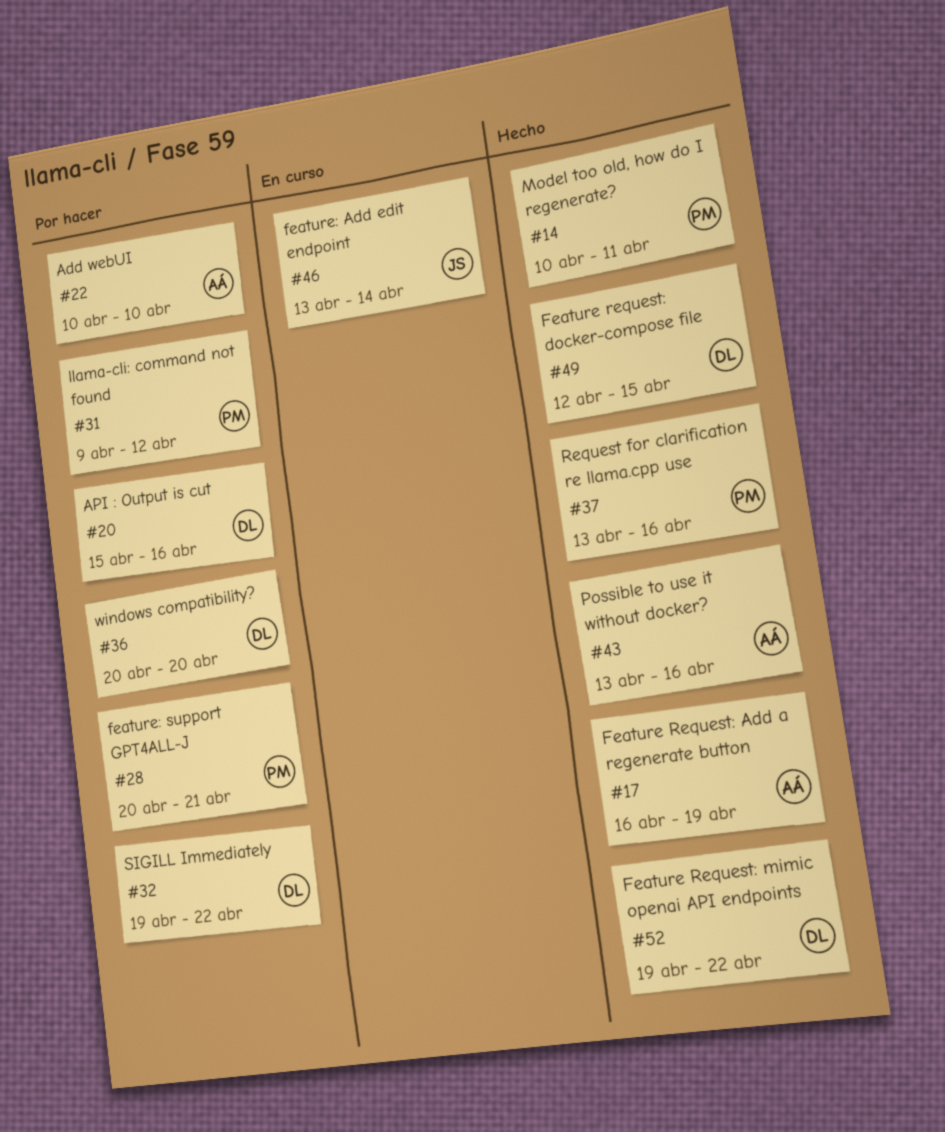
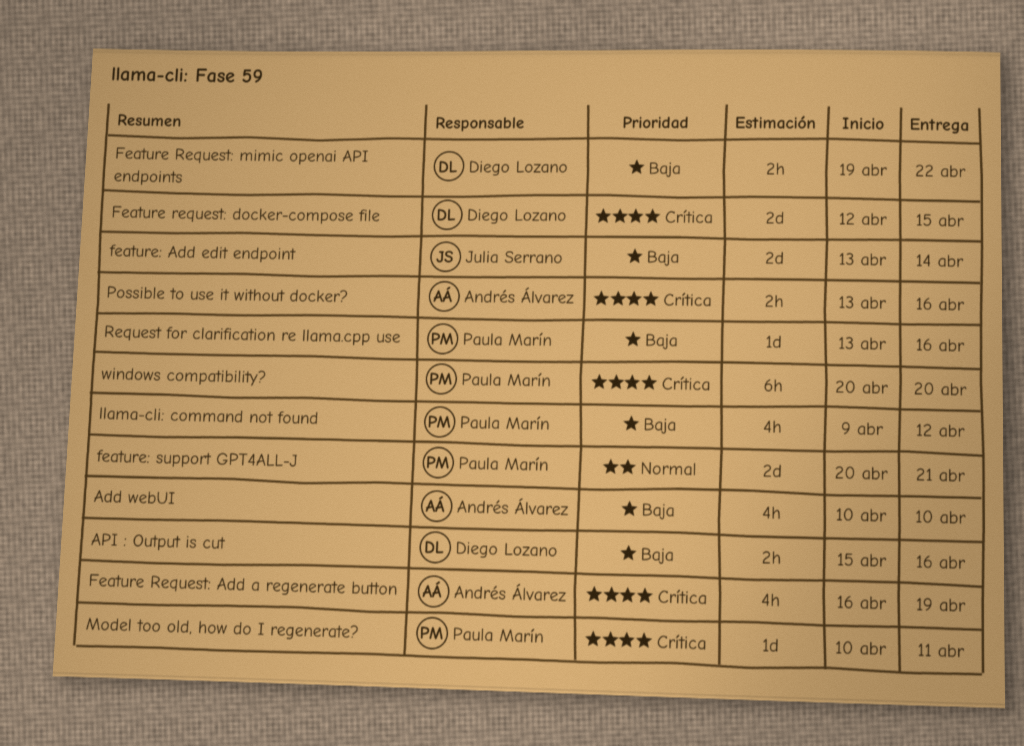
SIGILL Immediately: present -> none
windows compatibility?, owner: Diego Lozano -> Paula Marín

